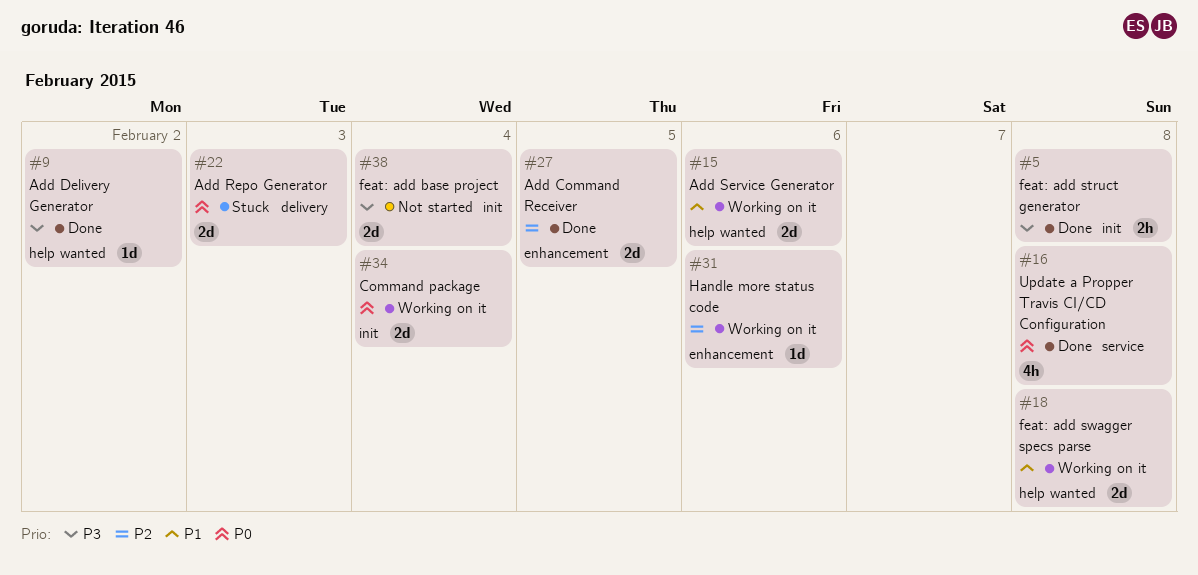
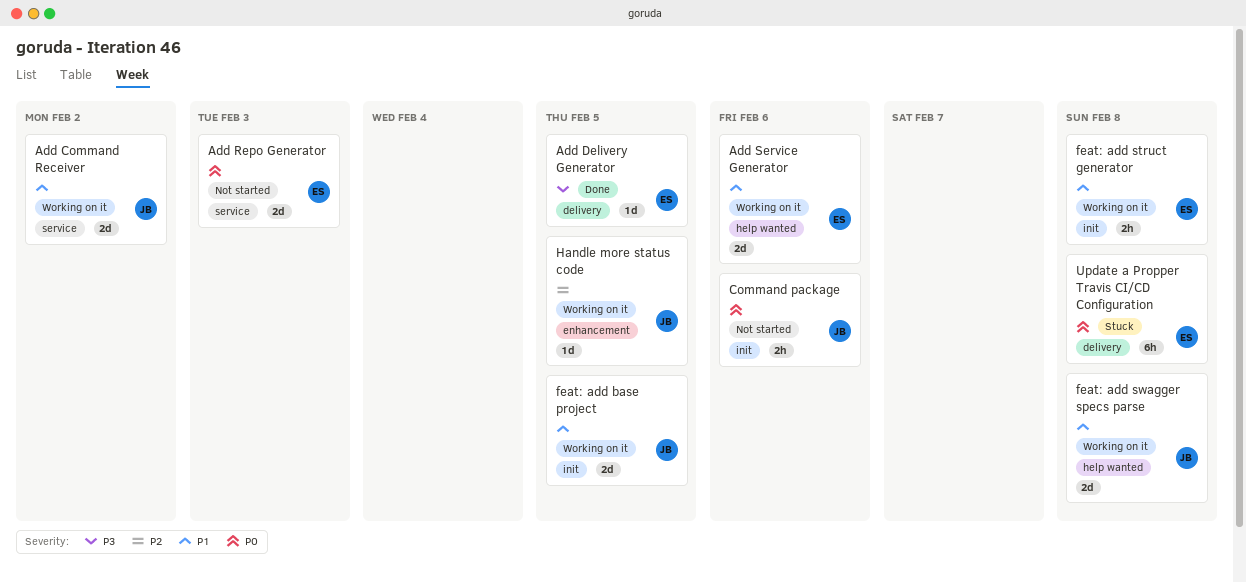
Add Command Receiver, status: Done -> Working on it
Add Command Receiver, priority: P2 -> P1
Add Command Receiver, label: enhancement -> service
Add Command Receiver, due: Feb 5 -> Feb 2
Add Delivery Generator, label: help wanted -> delivery
Add Delivery Generator, due: Feb 2 -> Feb 5
Add Repo Generator, status: Stuck -> Not started
Add Repo Generator, label: delivery -> service
Command package, status: Working on it -> Not started
Command package, estimate: 2d -> 2h
Command package, due: Feb 4 -> Feb 6
feat: add base project, status: Not started -> Working on it
feat: add base project, priority: P3 -> P1
feat: add base project, due: Feb 4 -> Feb 5
feat: add struct generator, status: Done -> Working on it
feat: add struct generator, priority: P3 -> P1
Handle more status code, due: Feb 6 -> Feb 5
Update a Propper Travis CI/CD Configuration, status: Done -> Stuck
Update a Propper Travis CI/CD Configuration, label: service -> delivery
Update a Propper Travis CI/CD Configuration, estimate: 4h -> 6h

